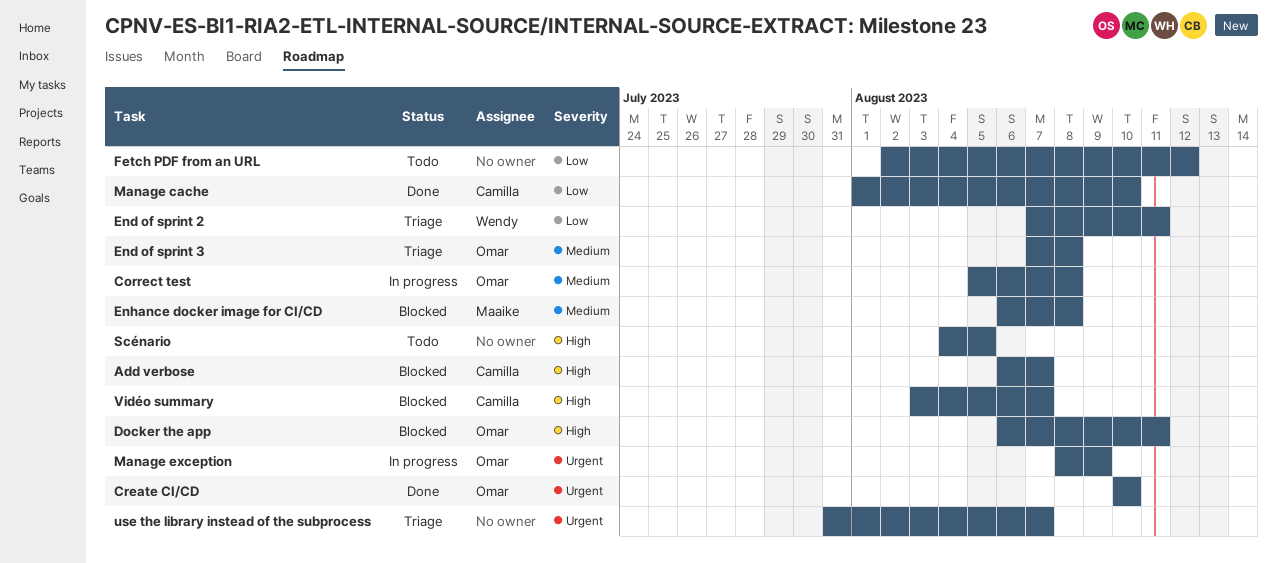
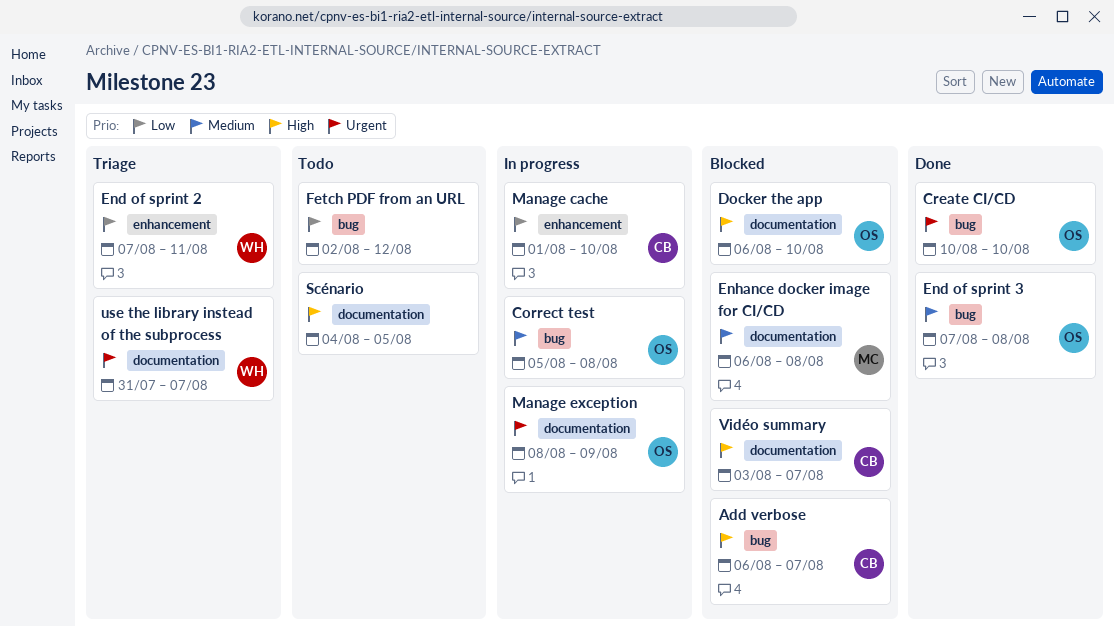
Docker the app, due: Aug 11 -> Aug 10
End of sprint 3, status: Triage -> Done
Manage cache, status: Done -> In progress
use the library instead of the subprocess, owner: none -> Wendy

